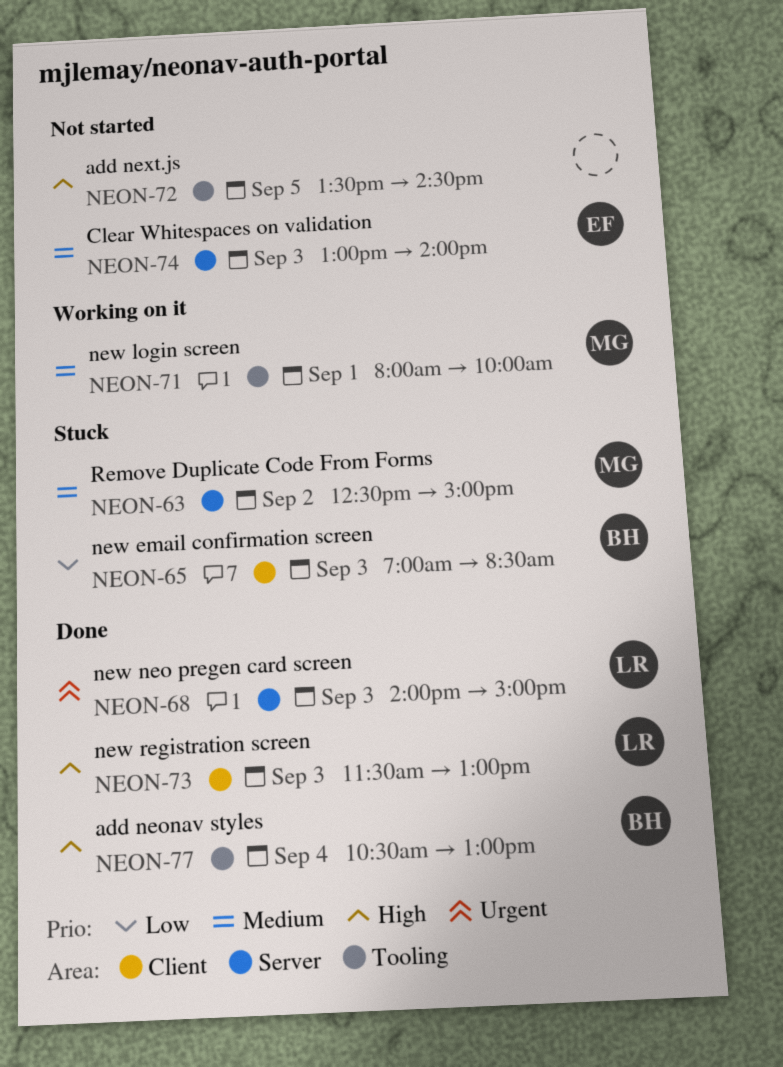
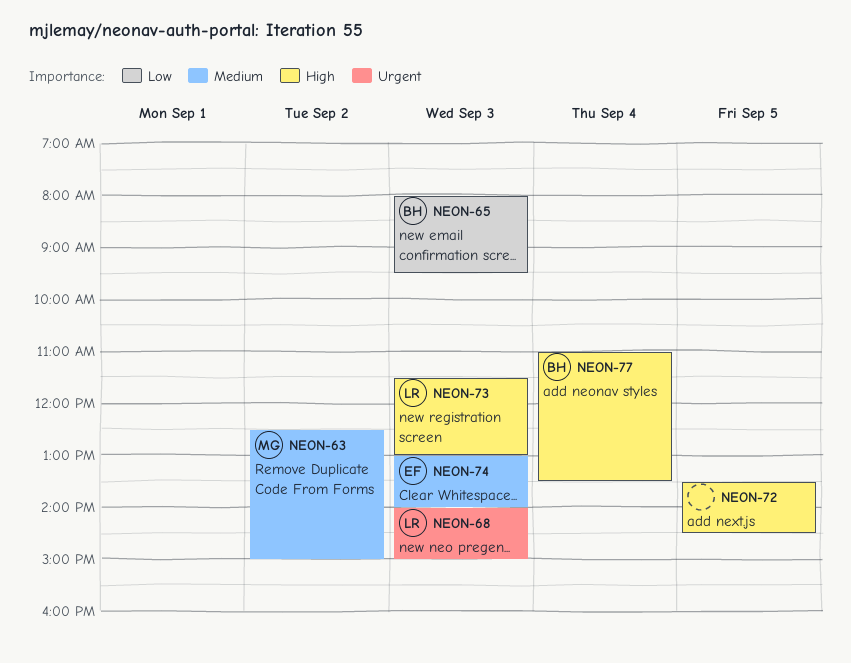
NEON-65, begins: 07:00 -> 08:00
NEON-65, ends: 08:30 -> 09:30
NEON-71: present -> none
NEON-77, begins: 10:30 -> 11:00
NEON-77, ends: 13:00 -> 13:30

